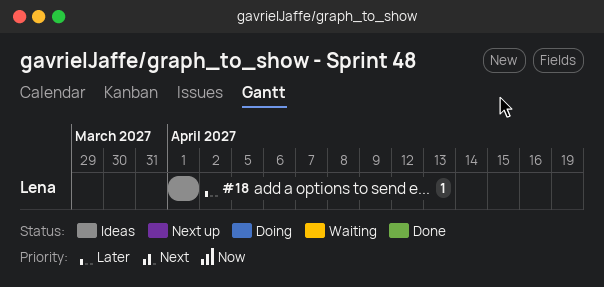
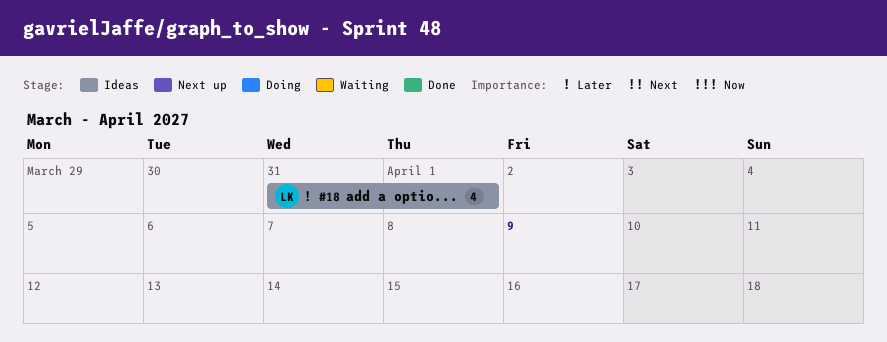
#18, estimate: 1 -> 4
#18, start: Apr 1 -> Mar 31

